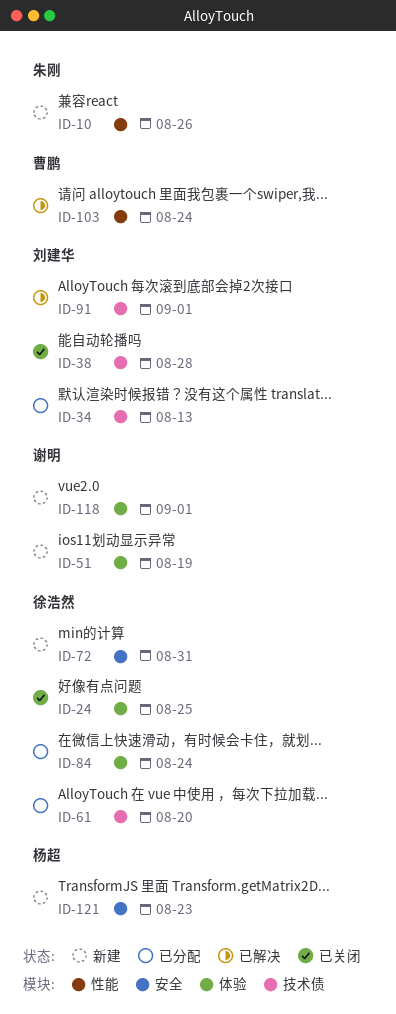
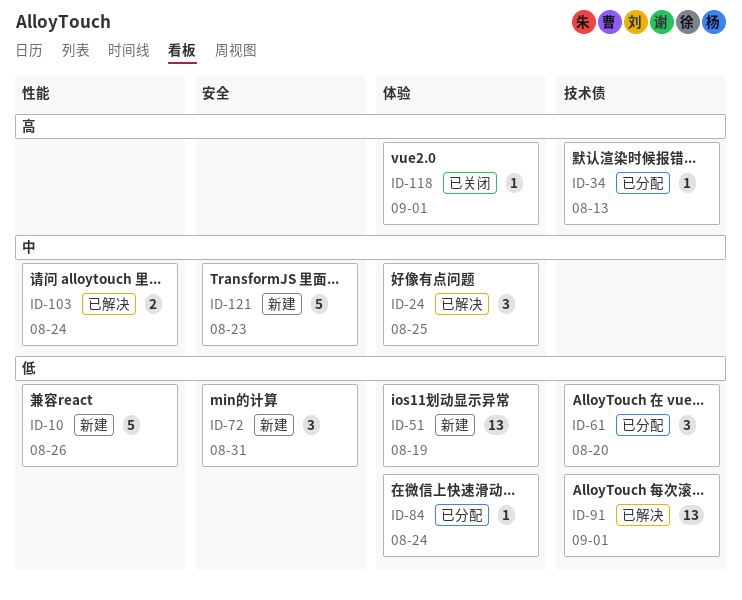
ID-24, status: 已关闭 -> 已解决
ID-38: present -> none
ID-118, status: 新建 -> 已关闭

